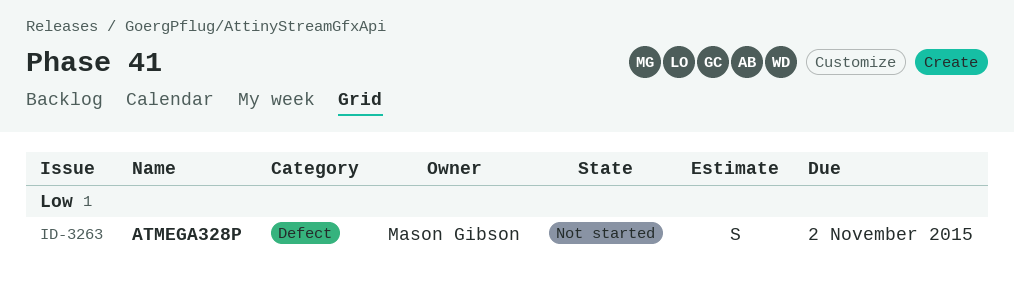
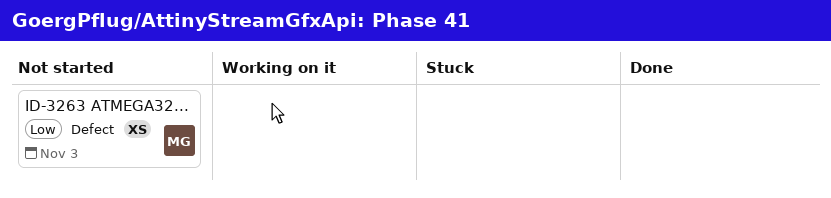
ID-3263, estimate: S -> XS
ID-3263, due: Nov 2 -> Nov 3

